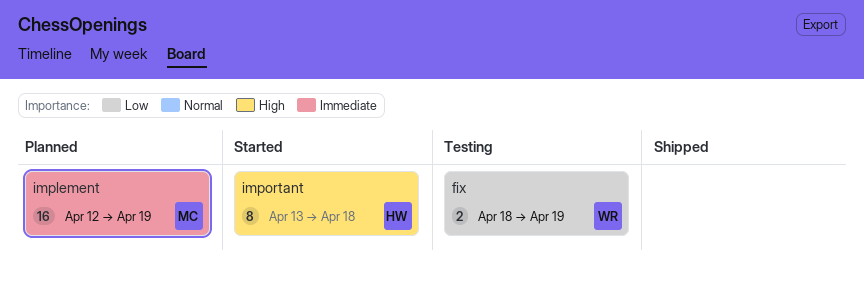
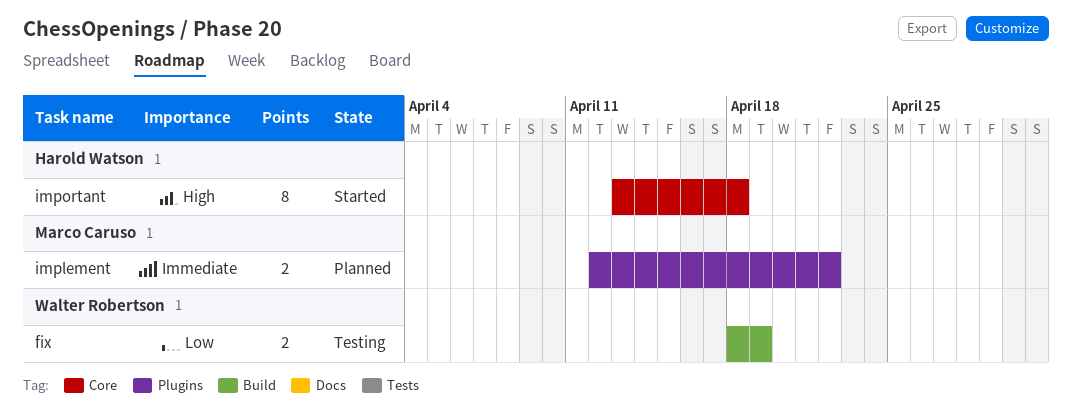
implement, estimate: 16 -> 2
implement, due: Apr 19 -> Apr 22

